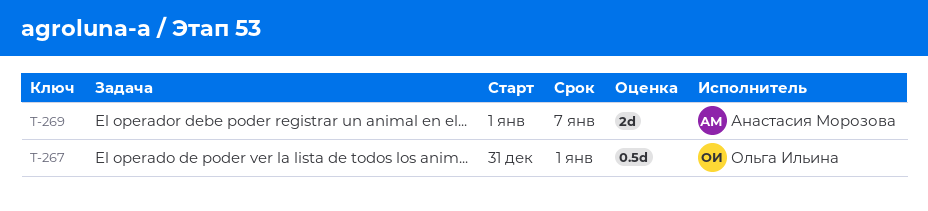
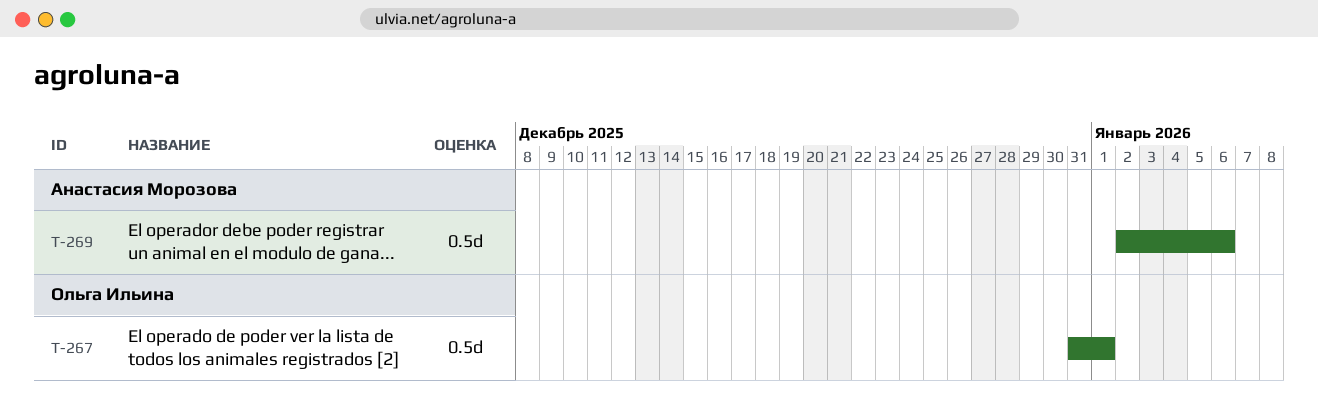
T-269, estimate: 2d -> 0.5d
T-269, start: Jan 1 -> Jan 2
T-269, due: Jan 7 -> Jan 6

